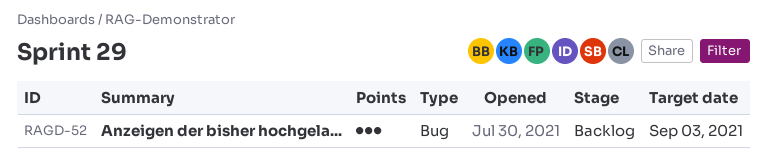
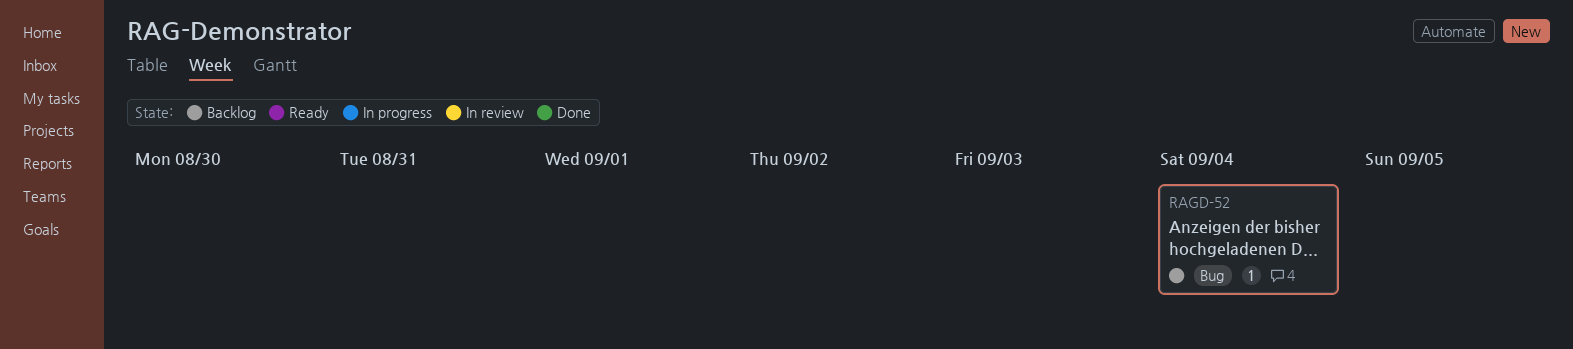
RAGD-52, estimate: 3 -> 1
RAGD-52, due: Sep 3 -> Sep 4

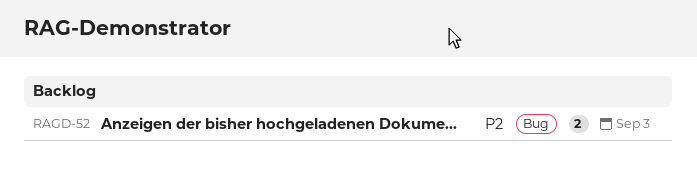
RAGD-52, estimate: 1 -> 2
RAGD-52, due: Sep 4 -> Sep 3

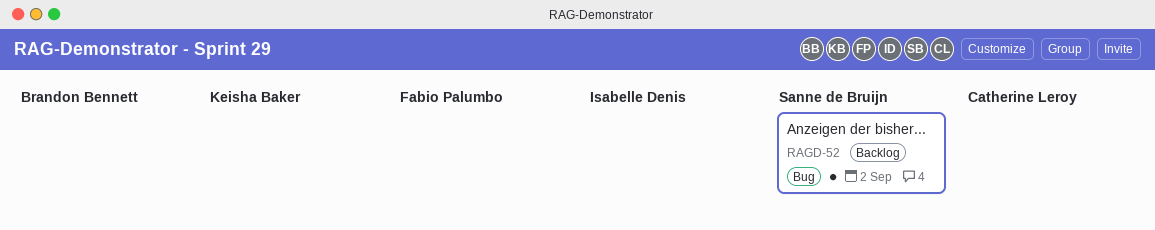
RAGD-52, estimate: 2 -> 1
RAGD-52, due: Sep 3 -> Sep 2

